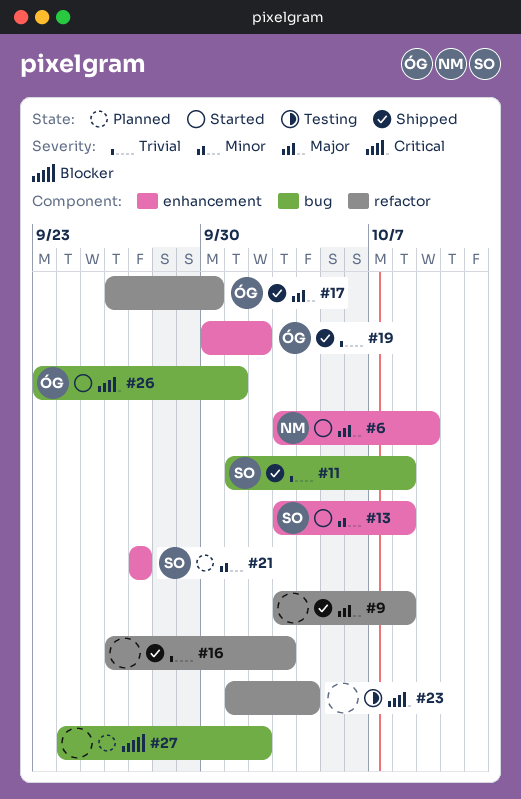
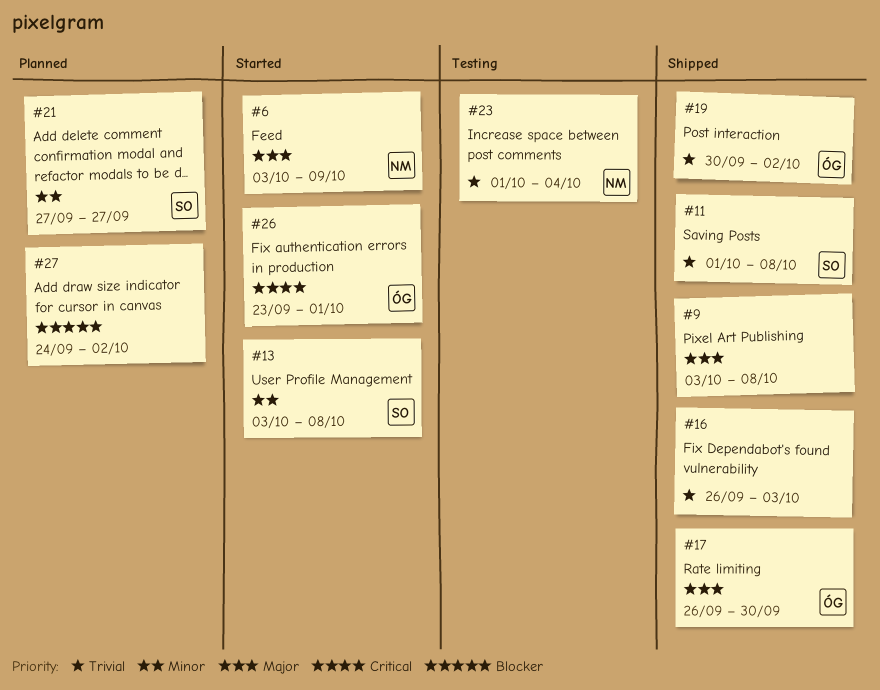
#23, owner: none -> NM
#23, priority: Critical -> Trivial

